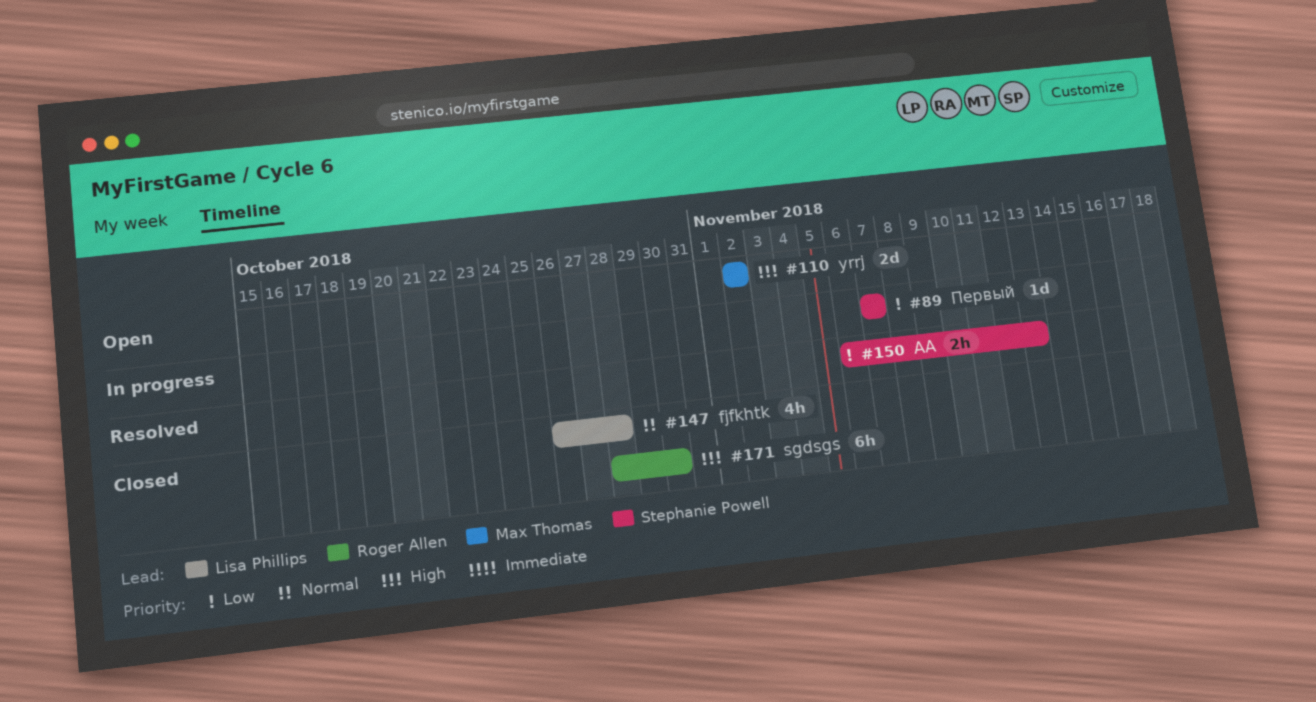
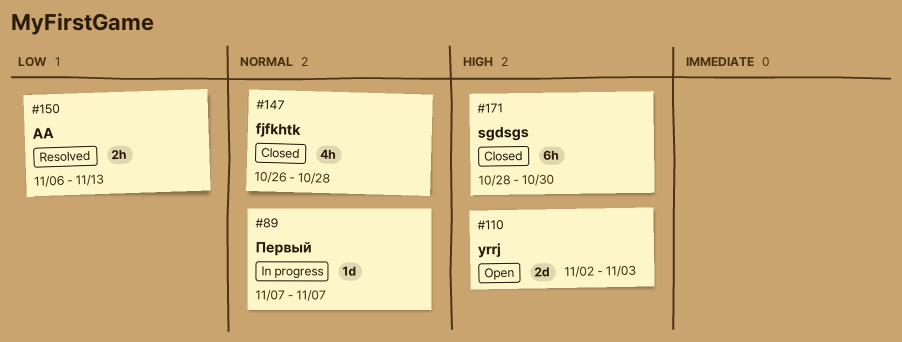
#89, priority: Low -> Normal
#110, due: Nov 2 -> Nov 3

